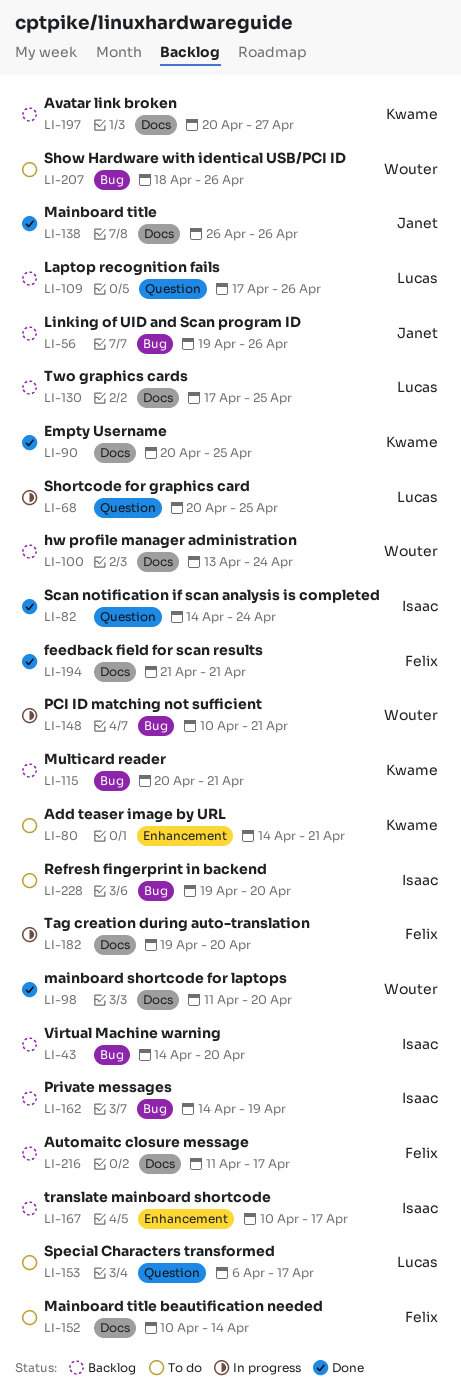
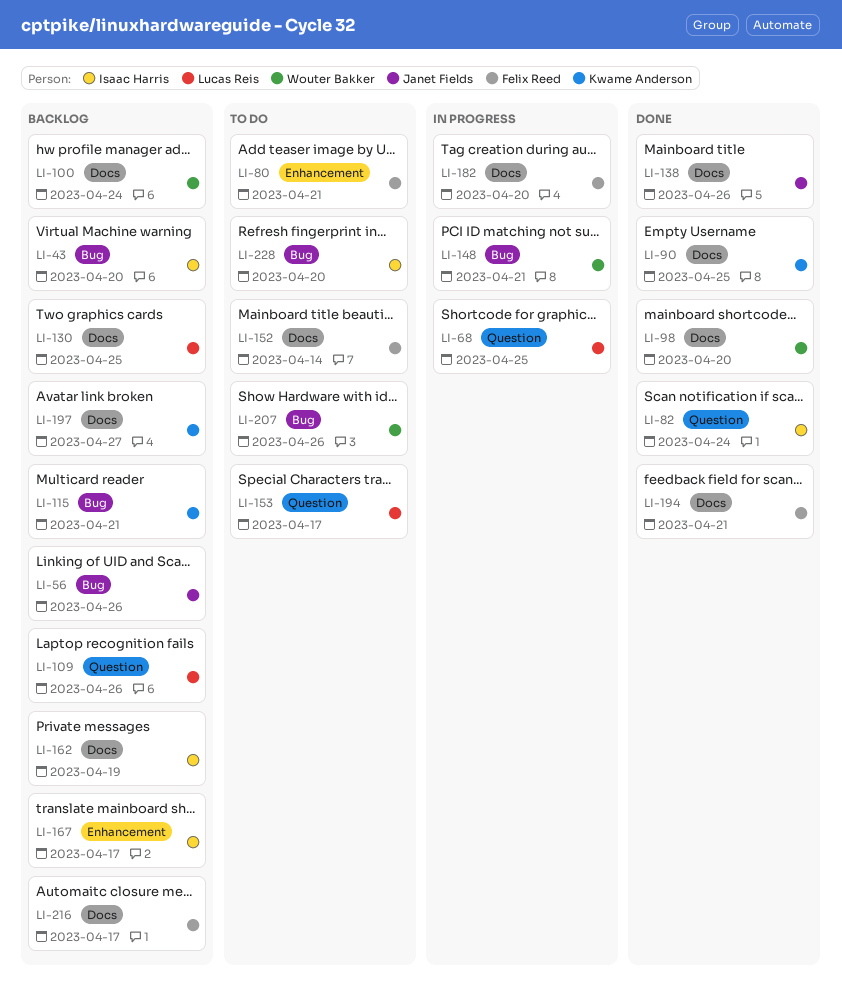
LI-80, owner: Kwame Anderson -> Felix Reed
LI-162, label: Bug -> Docs

